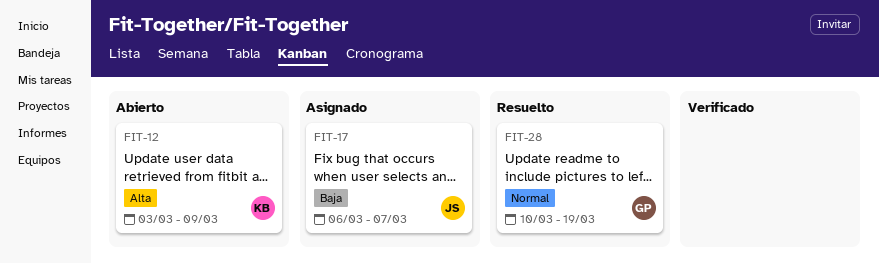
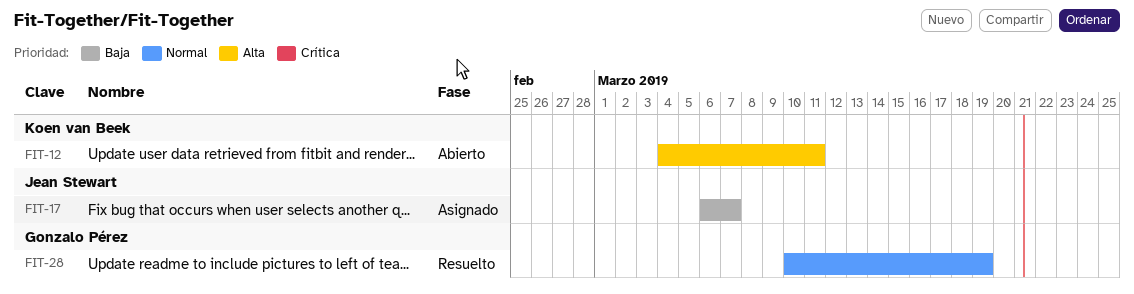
FIT-12, start: Mar 3 -> Mar 4
FIT-12, due: Mar 9 -> Mar 11

